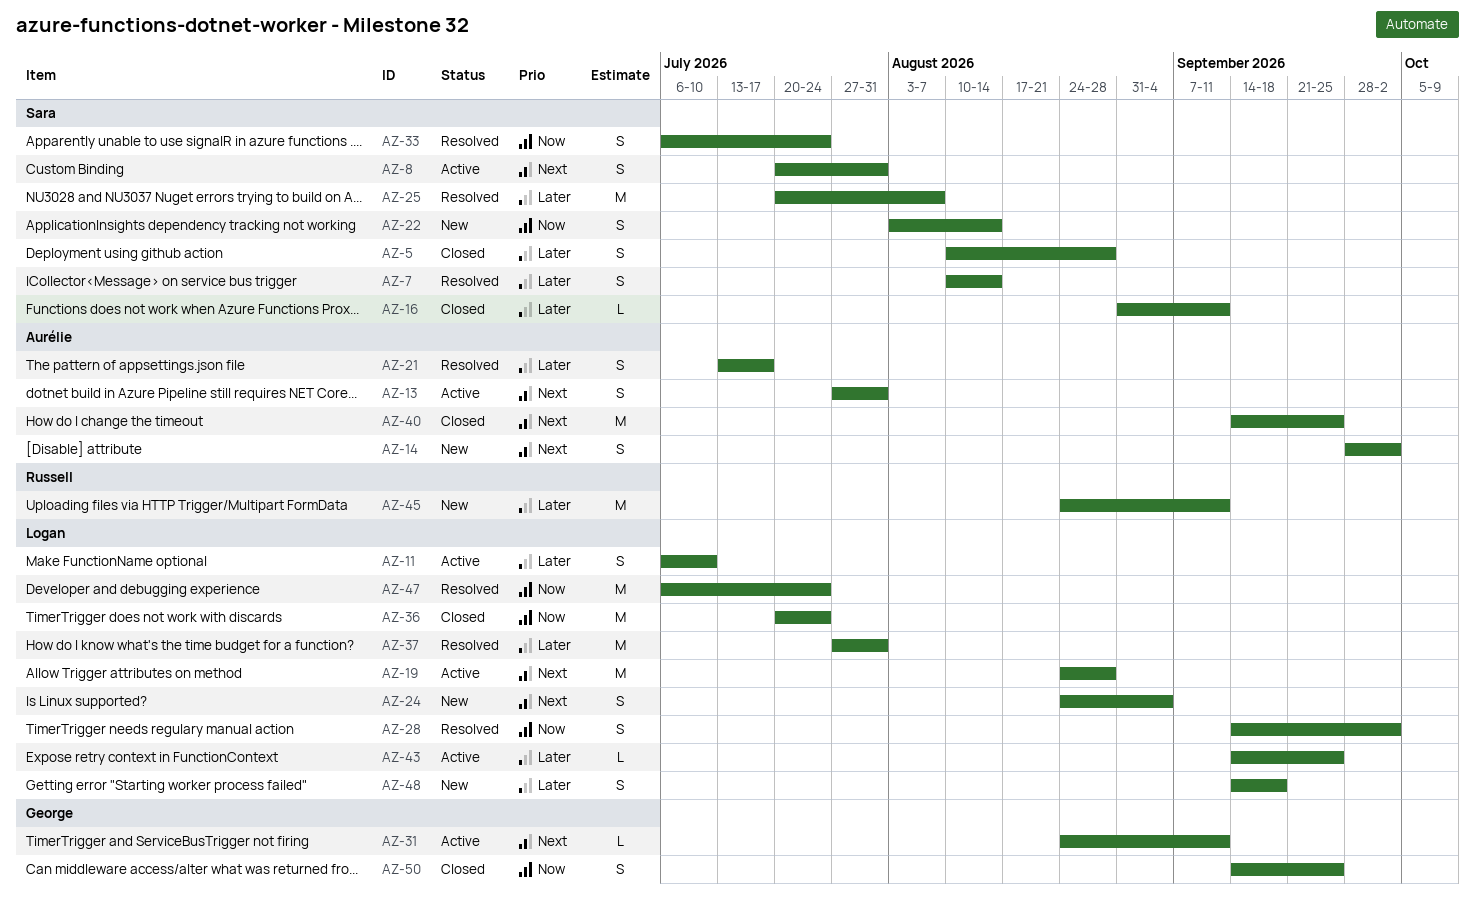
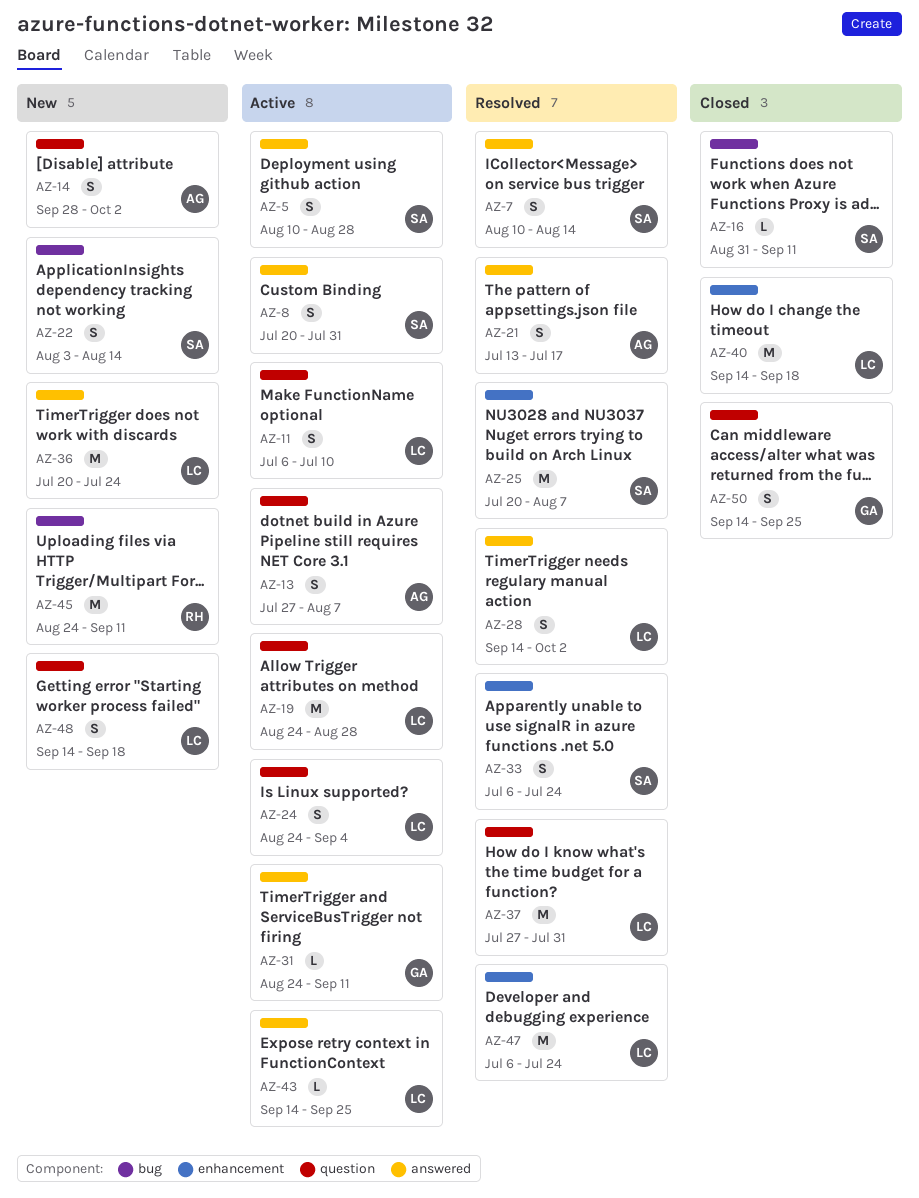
AZ-5, status: Closed -> Active
AZ-13, due: Jul 31 -> Aug 7
AZ-24, status: New -> Active
AZ-36, status: Closed -> New
AZ-40, owner: Aurélie -> Logan
AZ-40, due: Sep 25 -> Sep 18

